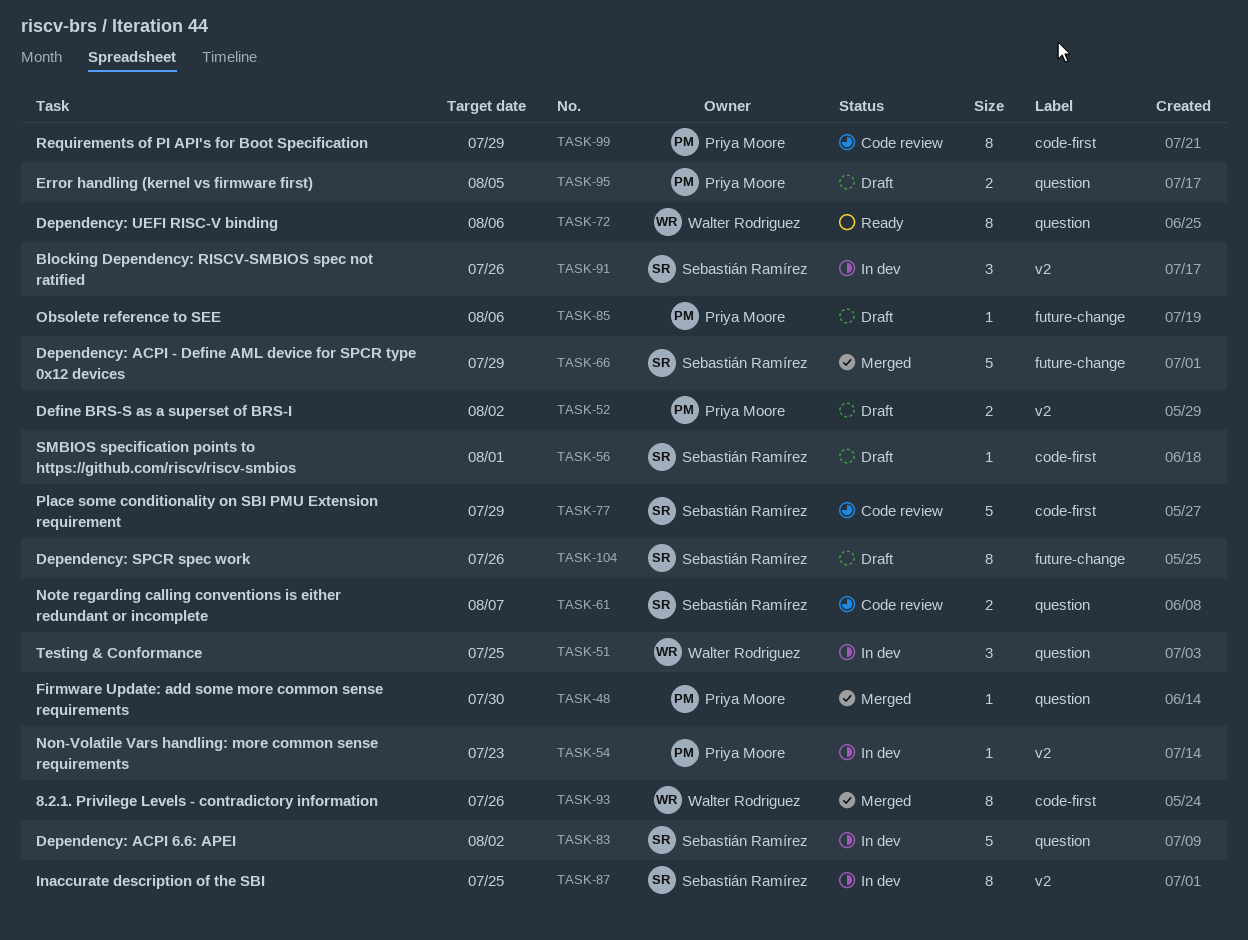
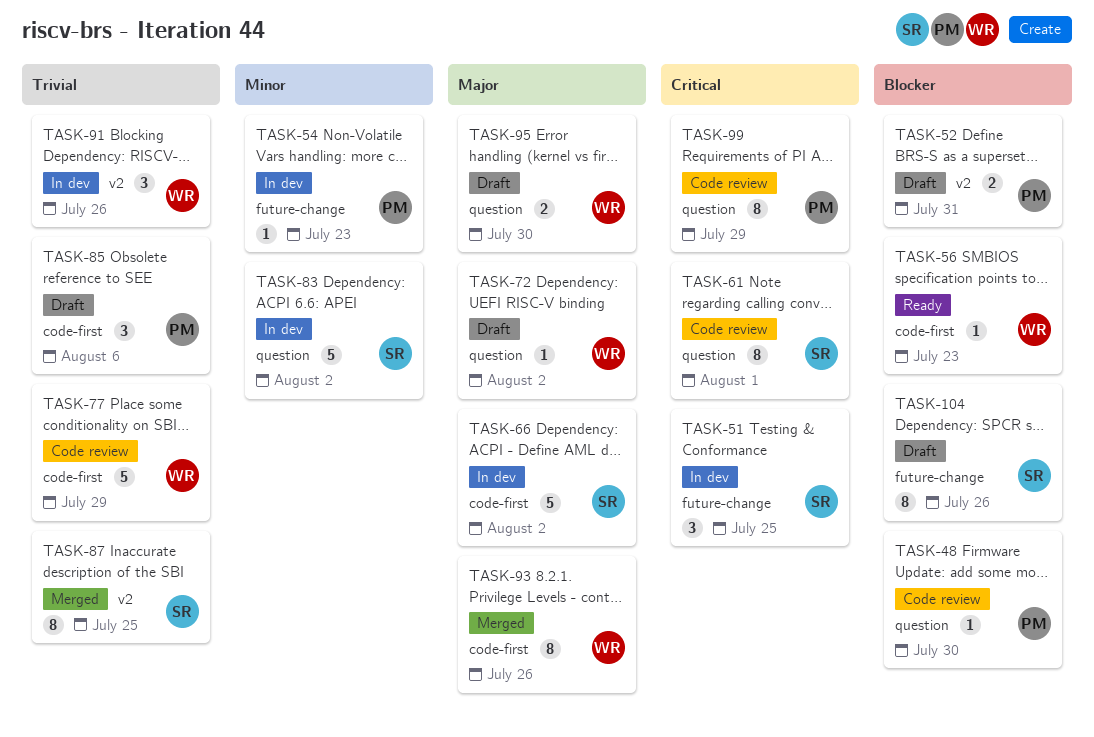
TASK-48, status: Merged -> Code review
TASK-51, owner: Walter Rodriguez -> Sebastián Ramírez
TASK-51, label: question -> future-change
TASK-52, due: Aug 2 -> Jul 31
TASK-54, label: v2 -> future-change
TASK-56, status: Draft -> Ready
TASK-56, owner: Sebastián Ramírez -> Walter Rodriguez
TASK-56, due: Aug 1 -> Jul 23
TASK-61, estimate: 2 -> 8
TASK-61, due: Aug 7 -> Aug 1
TASK-66, status: Merged -> In dev
TASK-66, label: future-change -> code-first
TASK-66, due: Jul 29 -> Aug 2
TASK-72, status: Ready -> Draft
TASK-72, estimate: 8 -> 1
TASK-72, due: Aug 6 -> Aug 2
TASK-77, owner: Sebastián Ramírez -> Walter Rodriguez
TASK-85, label: future-change -> code-first
TASK-85, estimate: 1 -> 3
TASK-87, status: In dev -> Merged
TASK-91, owner: Sebastián Ramírez -> Walter Rodriguez
TASK-95, owner: Priya Moore -> Walter Rodriguez
TASK-95, due: Aug 5 -> Jul 30
TASK-99, label: code-first -> question

